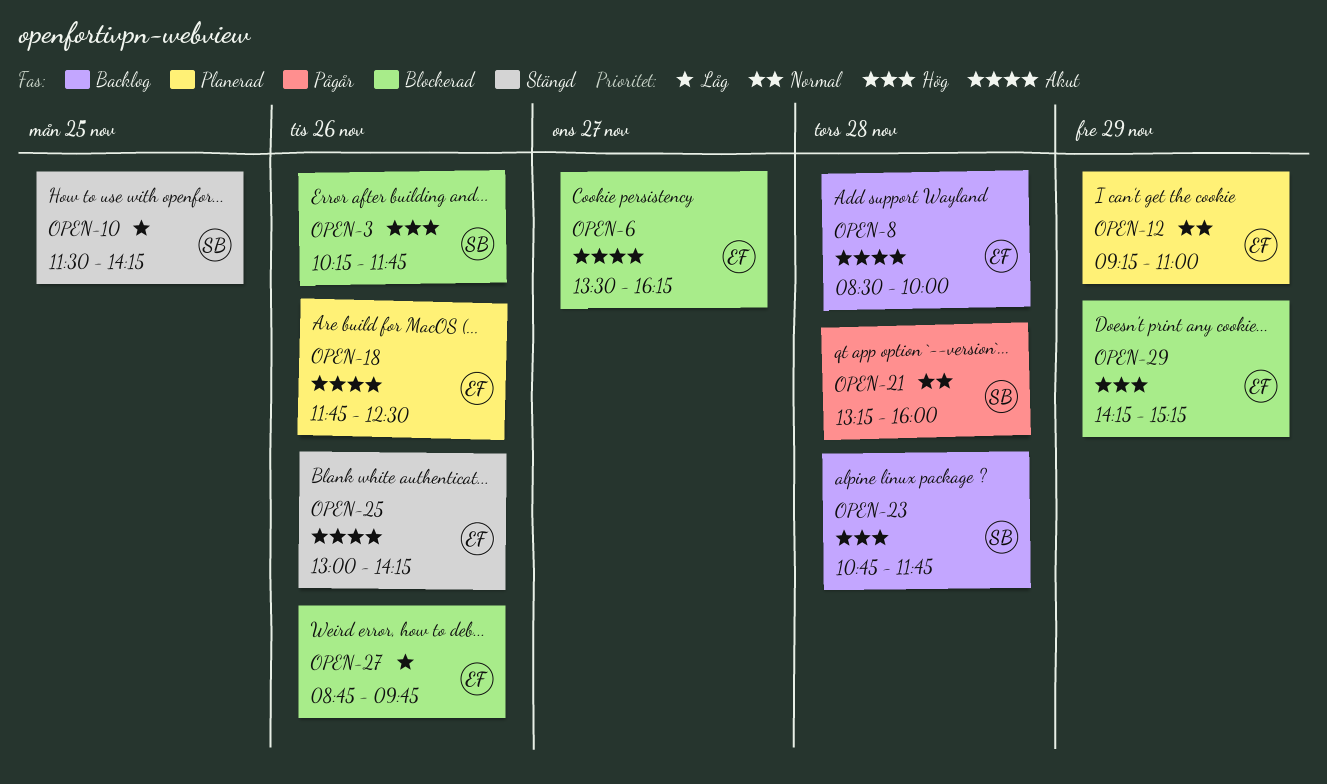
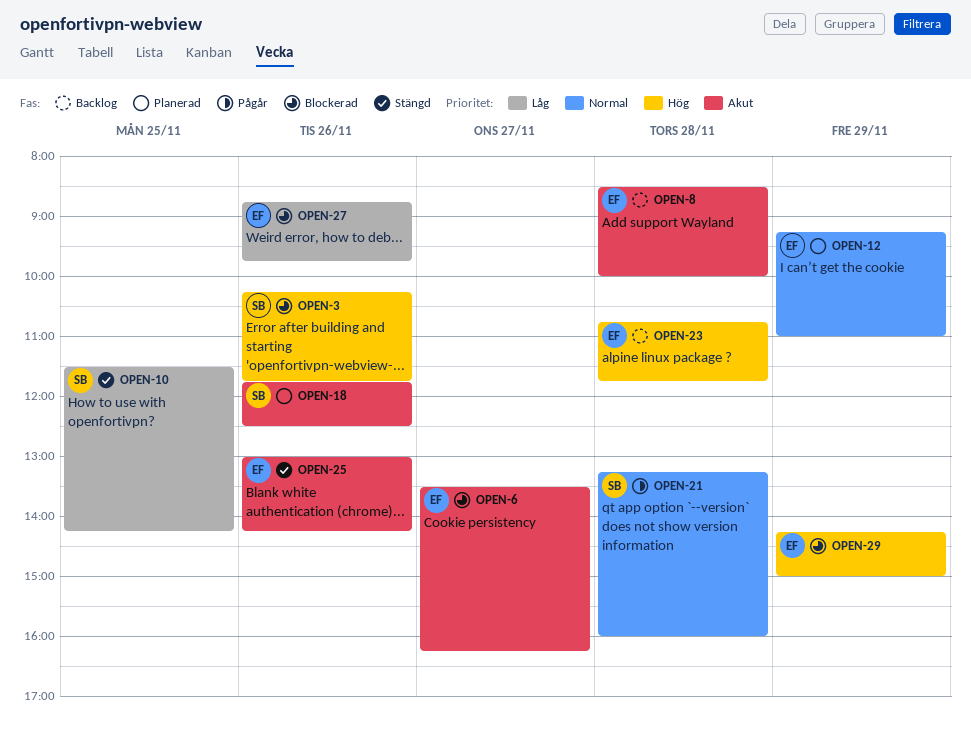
OPEN-18, owner: EF -> SB
OPEN-23, owner: SB -> EF
OPEN-29, ends: 15:15 -> 15:00

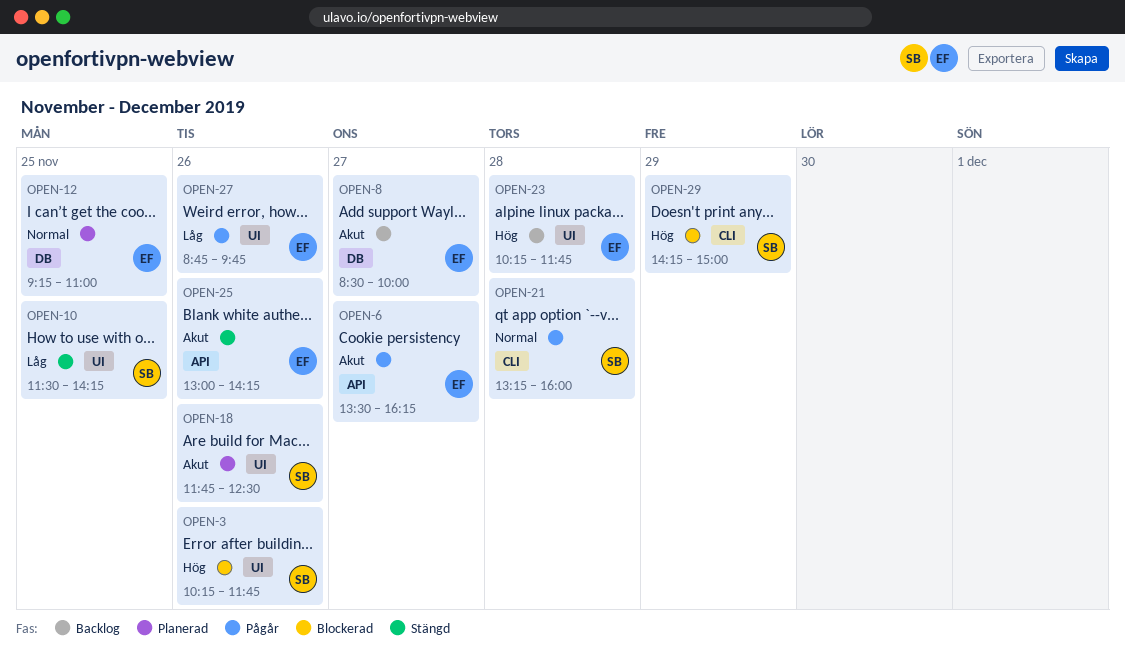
OPEN-6, status: Blockerad -> Pågår
OPEN-8, day: Nov 28 -> Nov 27
OPEN-12, day: Nov 29 -> Nov 25
OPEN-23, begins: 10:45 -> 10:15
OPEN-27, status: Blockerad -> Pågår
OPEN-29, owner: EF -> SB

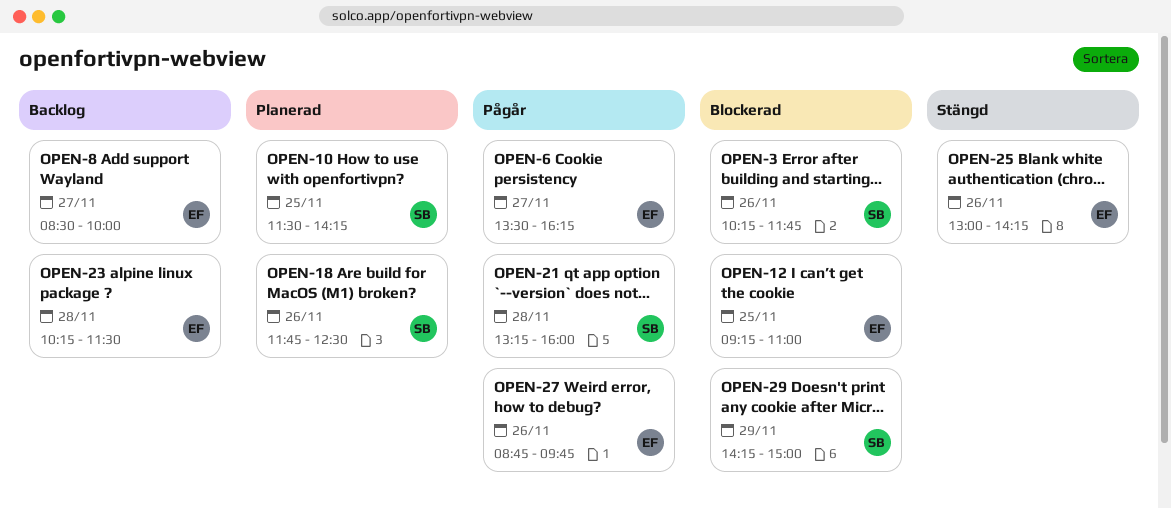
OPEN-10, status: Stängd -> Planerad
OPEN-12, status: Planerad -> Blockerad
OPEN-23, ends: 11:45 -> 11:30

